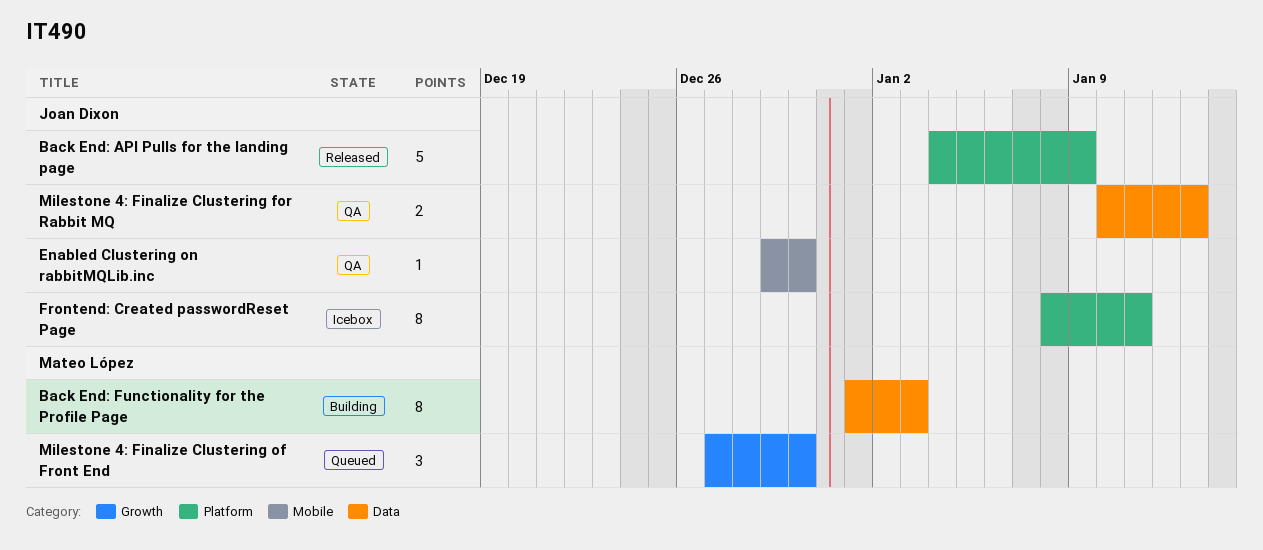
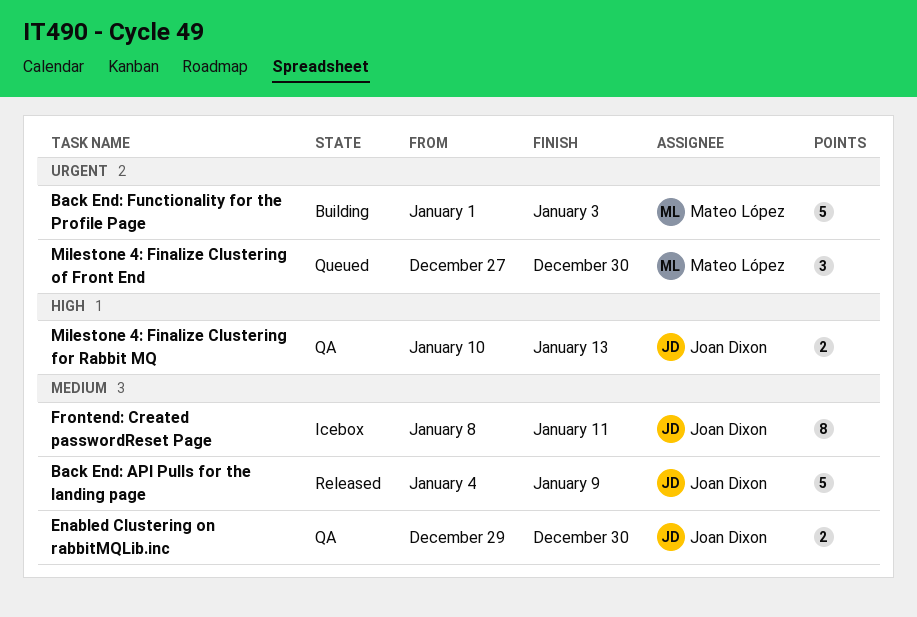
Back End: Functionality for the Profile Page, estimate: 8 -> 5
Enabled Clustering on rabbitMQLib.inc, estimate: 1 -> 2

